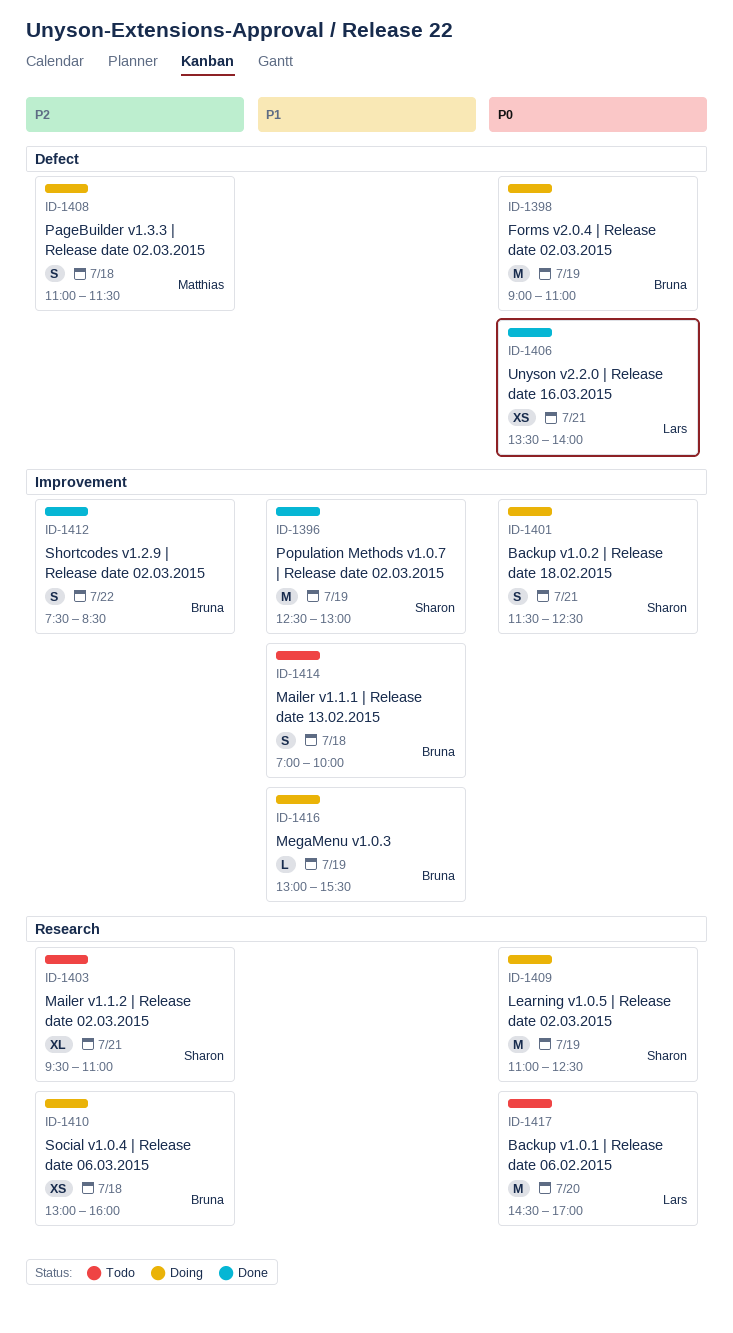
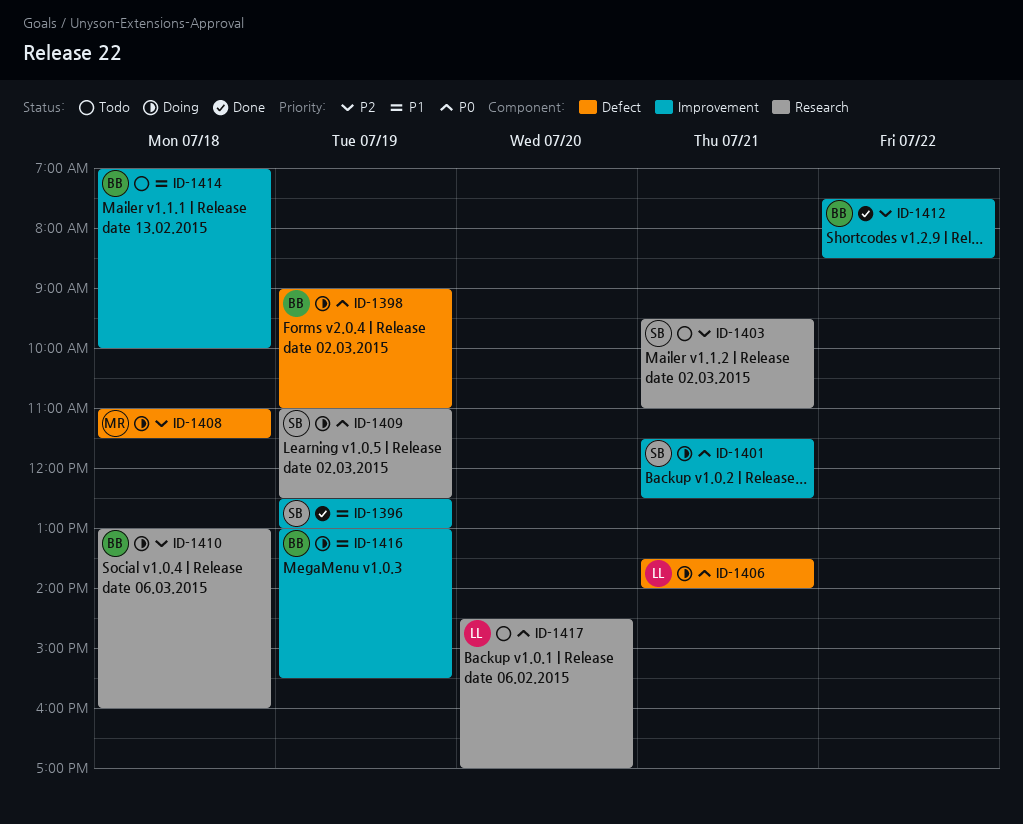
ID-1406, status: Done -> Doing

